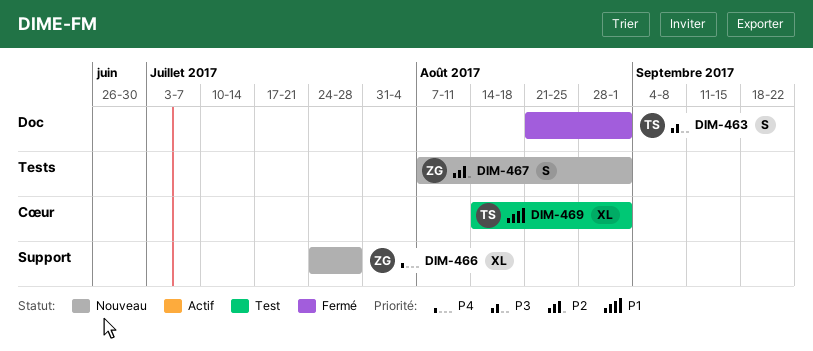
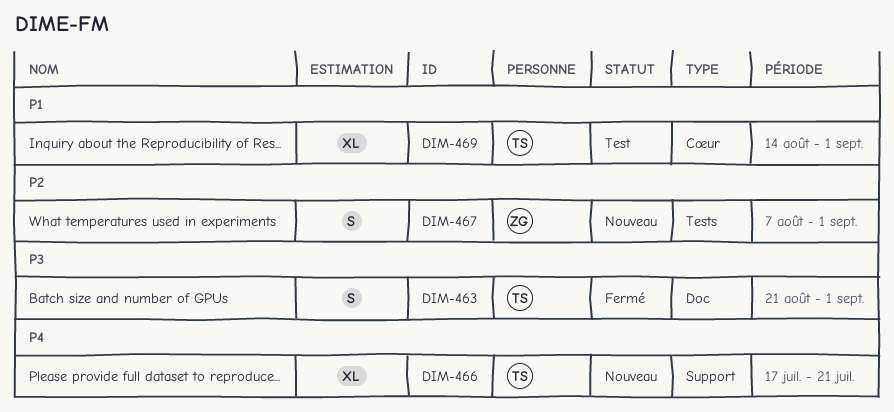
DIM-466, owner: ZG -> TS
DIM-466, start: Jul 24 -> Jul 17
DIM-466, due: Jul 28 -> Jul 21

